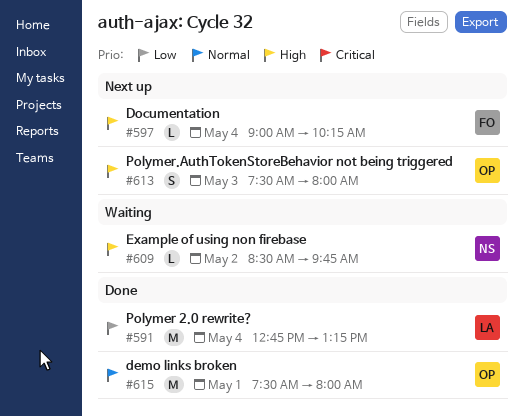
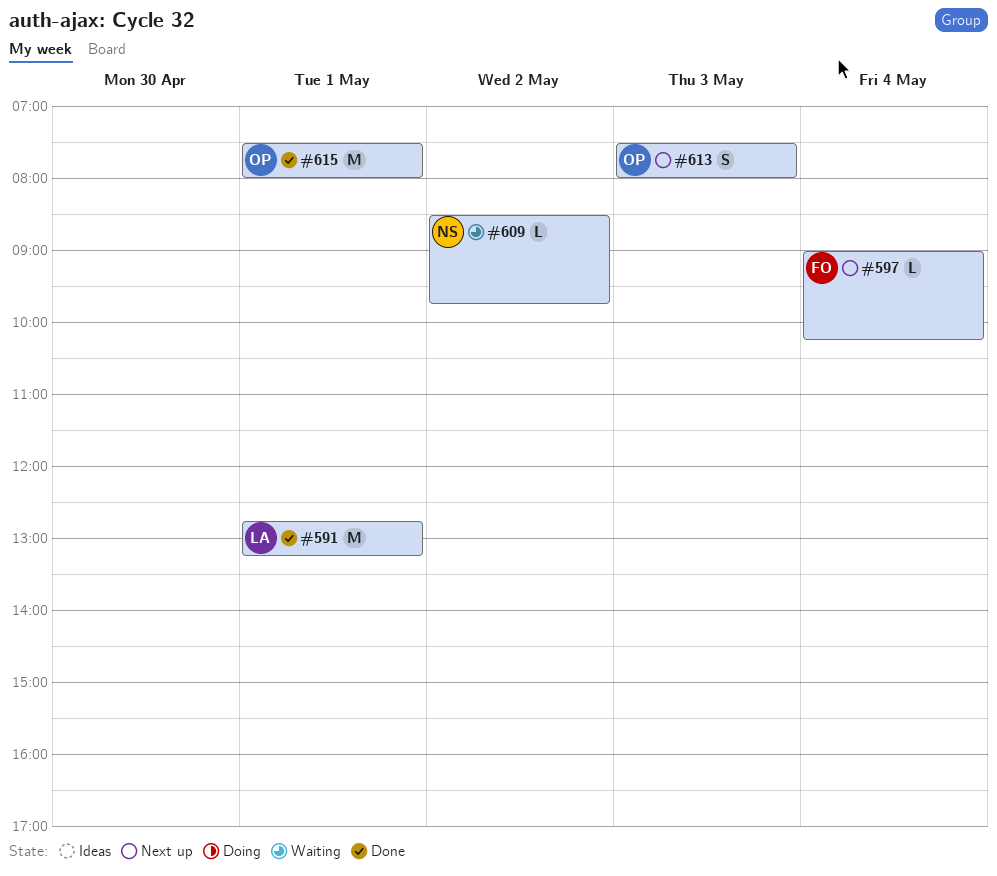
#591, day: May 4 -> May 1

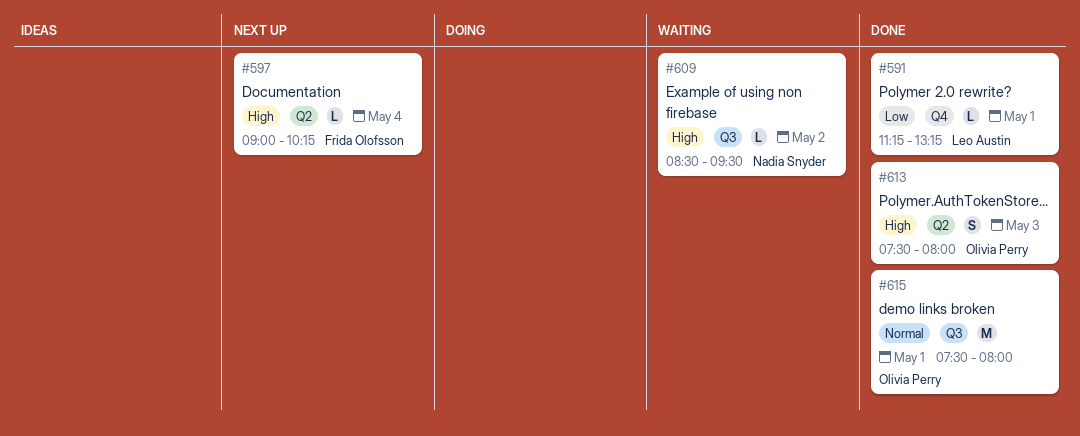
#591, estimate: M -> L
#591, begins: 12:45 -> 11:15
#609, ends: 09:45 -> 09:30
#613, status: Next up -> Done

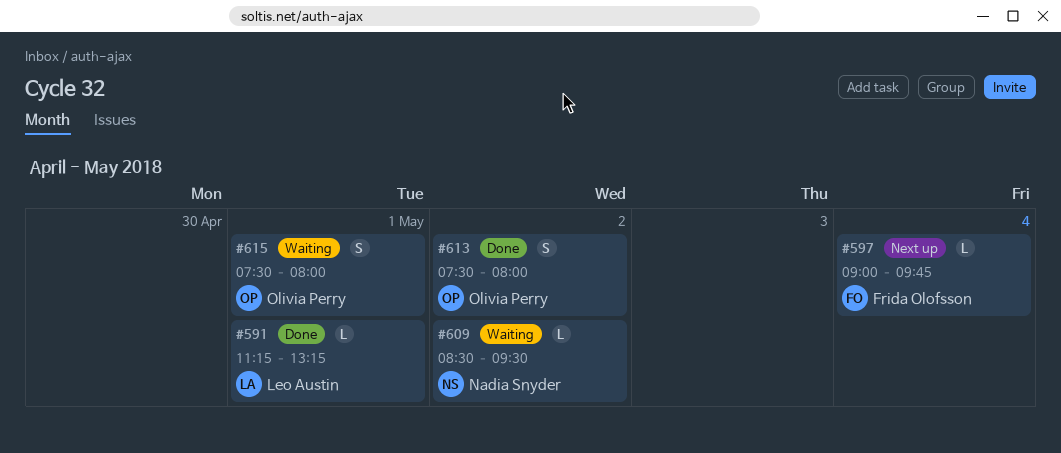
#597, ends: 10:15 -> 09:45
#613, day: May 3 -> May 2
#615, status: Done -> Waiting
#615, estimate: M -> S

